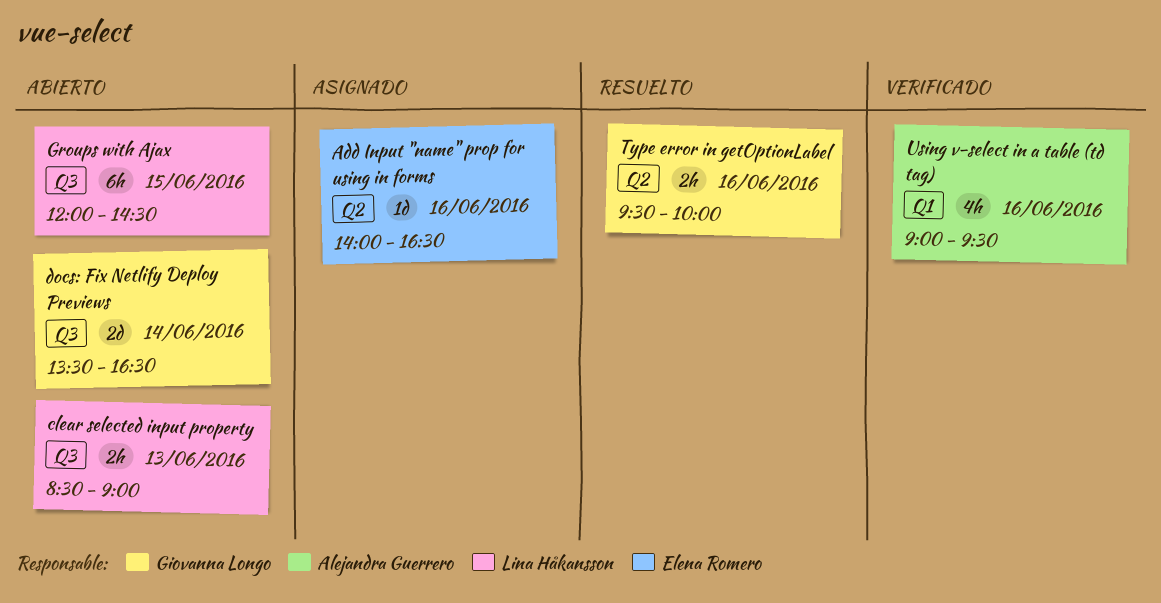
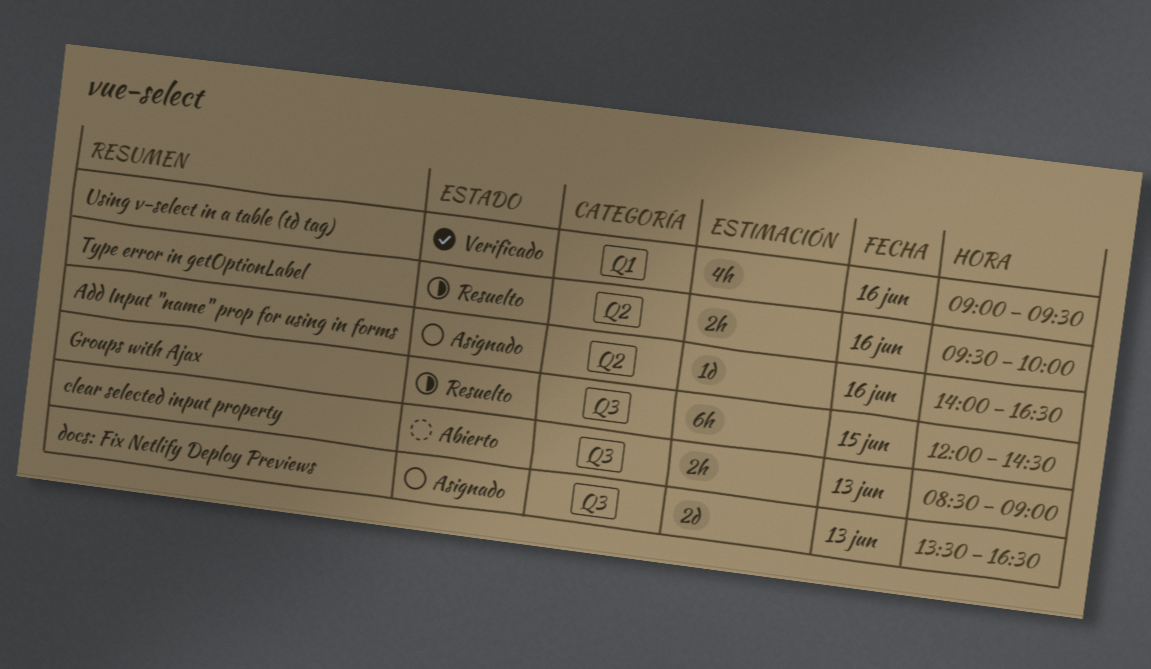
docs: Fix Netlify Deploy Previews, status: Abierto -> Asignado
docs: Fix Netlify Deploy Previews, day: Jun 14 -> Jun 13
Groups with Ajax, status: Abierto -> Resuelto

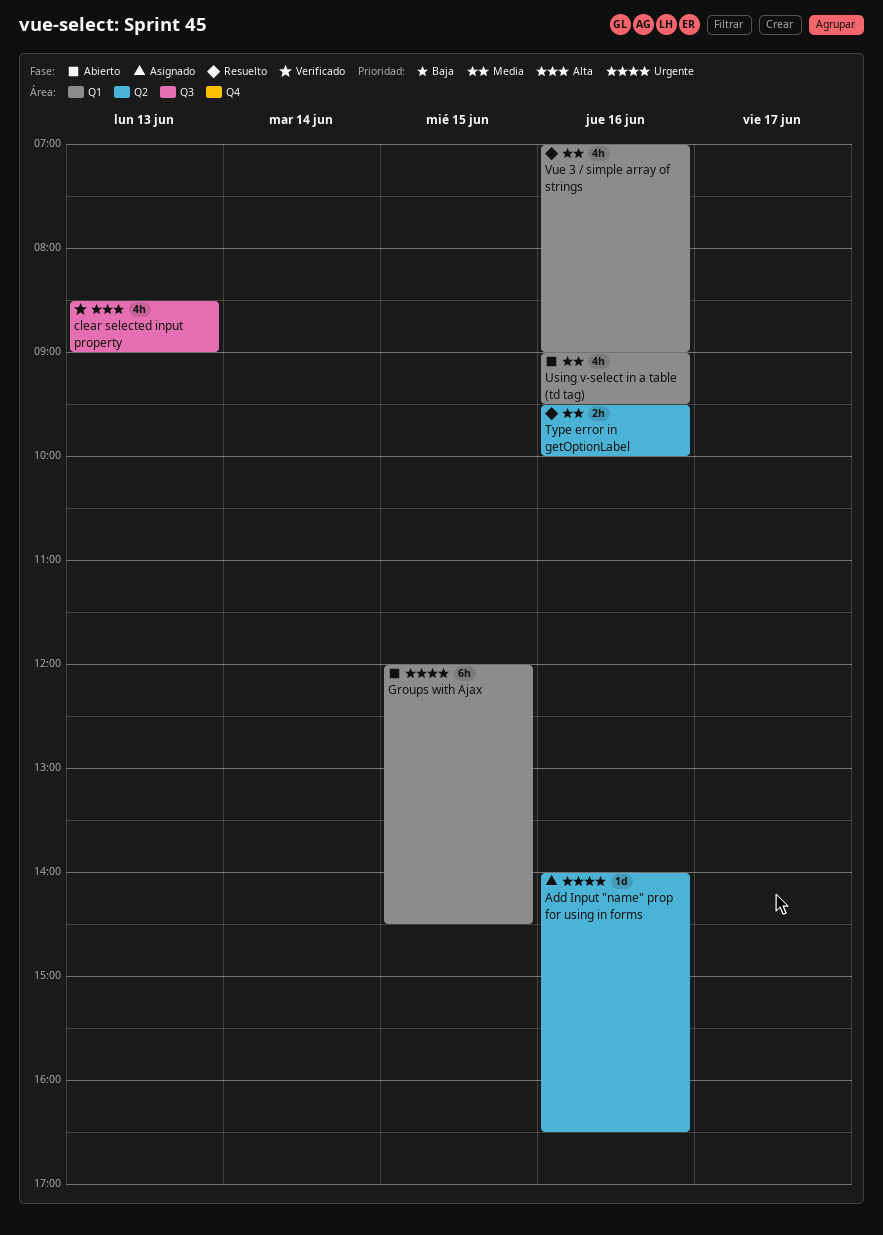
clear selected input property, status: Abierto -> Verificado
clear selected input property, estimate: 2h -> 4h
docs: Fix Netlify Deploy Previews: present -> none
Groups with Ajax, status: Resuelto -> Abierto
Groups with Ajax, label: Q3 -> Q1
Using v-select in a table (td tag), status: Verificado -> Abierto
Vue 3 / simple array of strings: none -> present

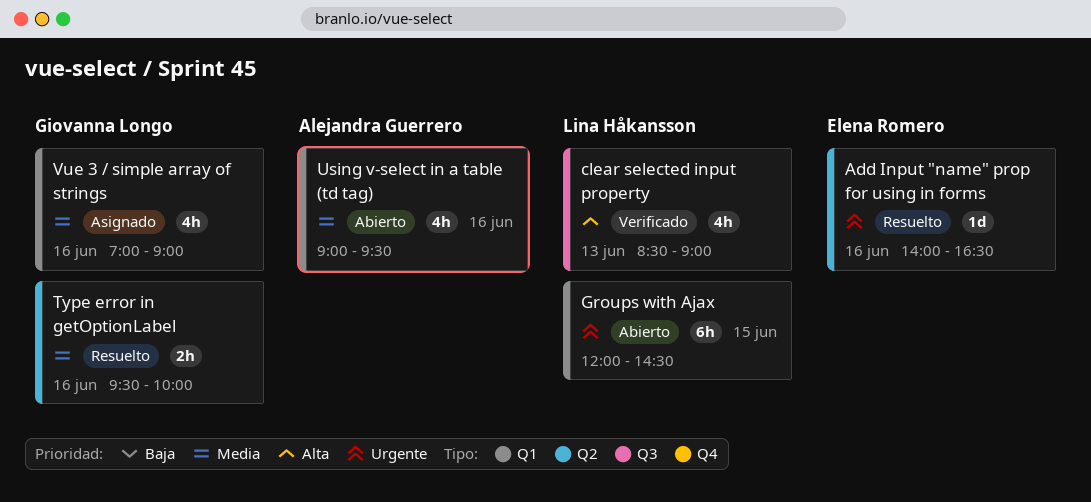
Add Input "name" prop for using in forms, status: Asignado -> Resuelto
Vue 3 / simple array of strings, status: Resuelto -> Asignado

